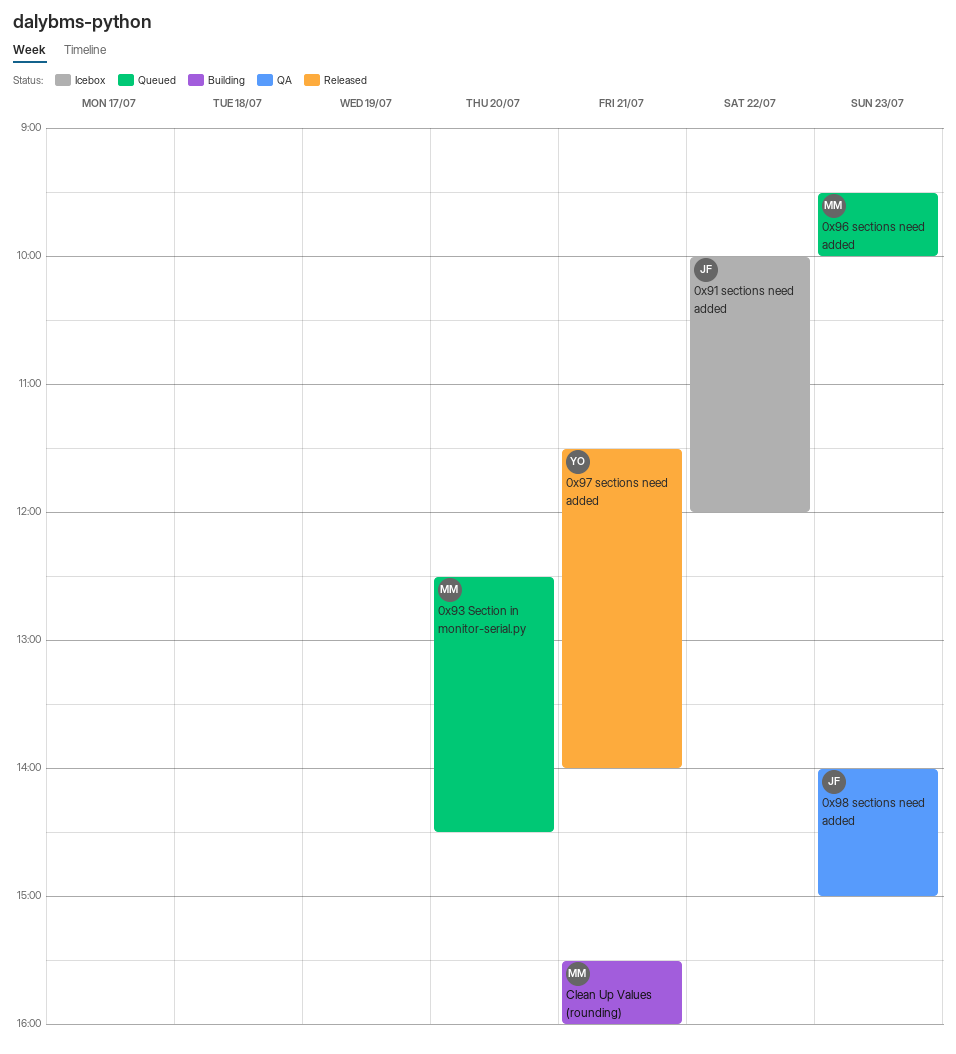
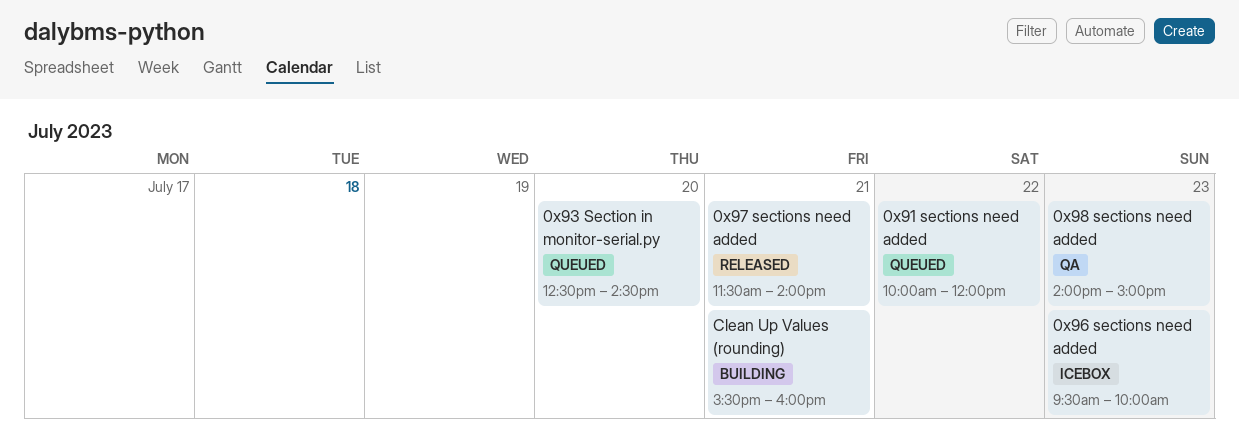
0x91 sections need added, status: Icebox -> Queued
0x96 sections need added, status: Queued -> Icebox

